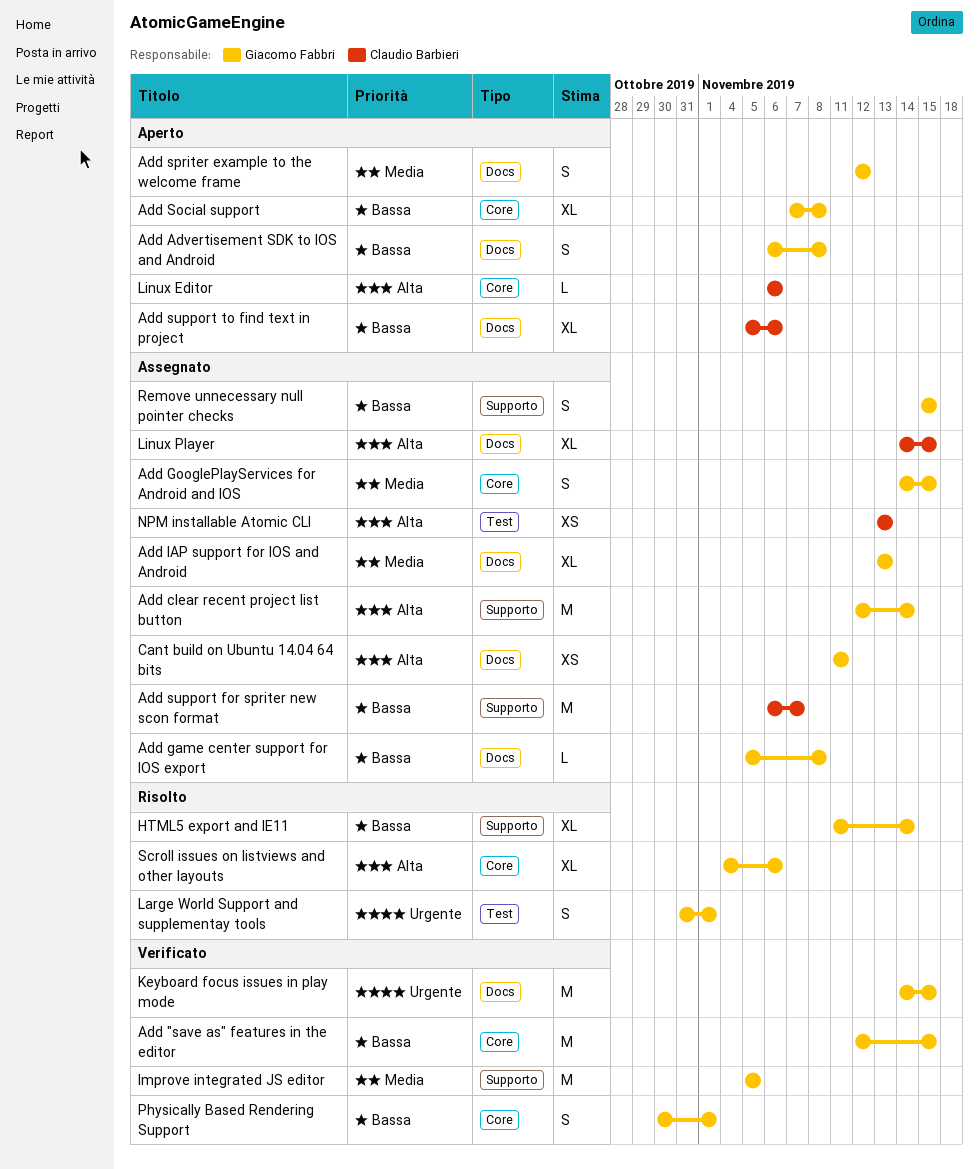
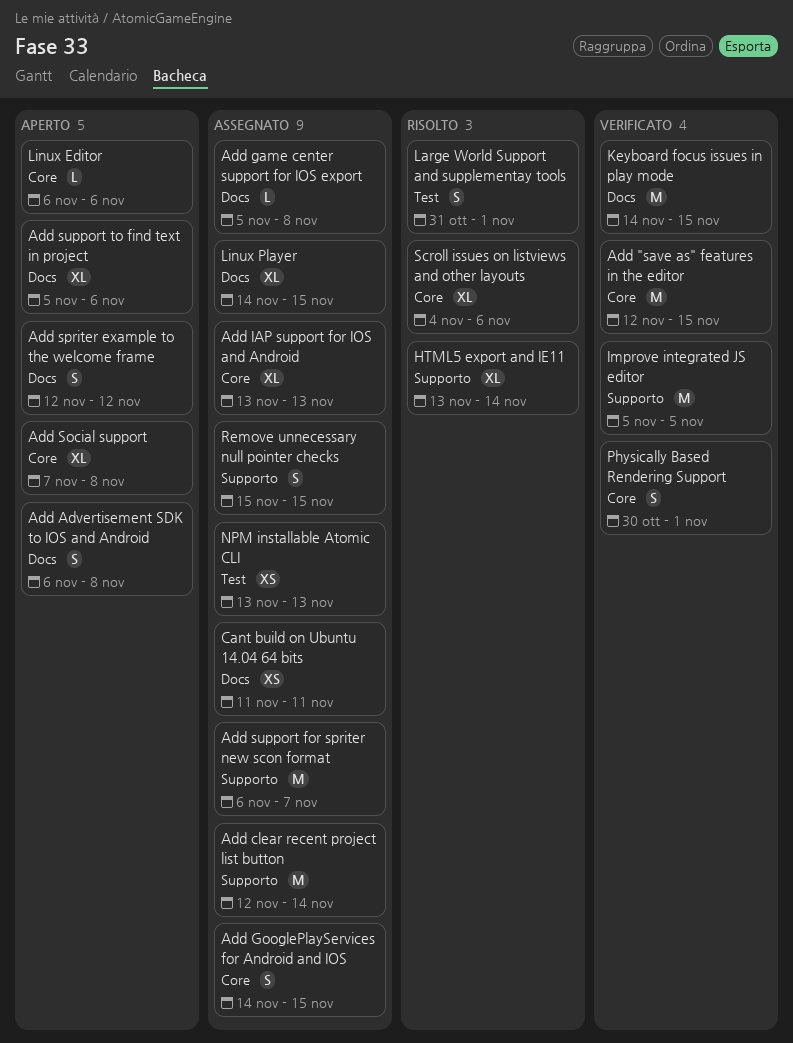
Add IAP support for IOS and Android, label: Docs -> Core
HTML5 export and IE11, start: Nov 11 -> Nov 13

